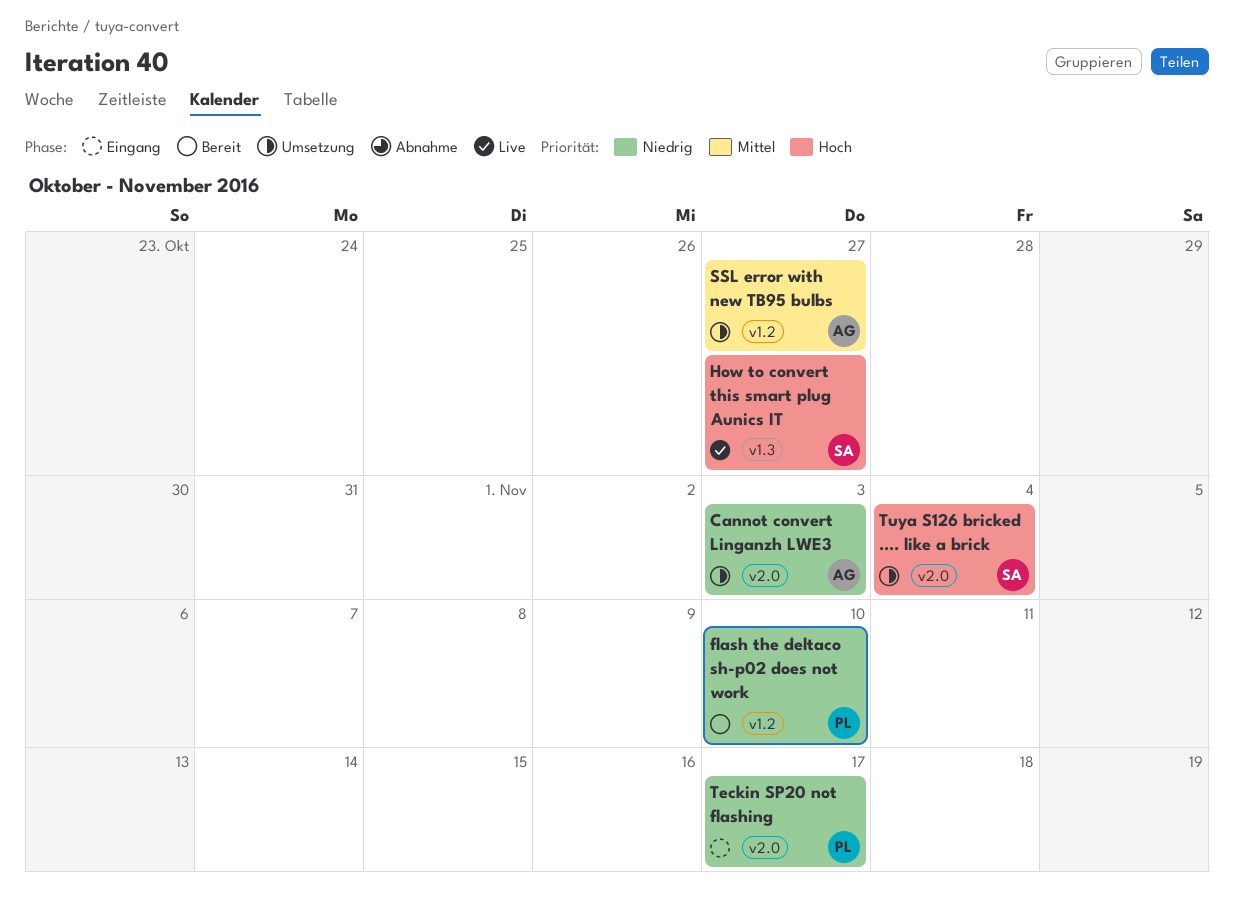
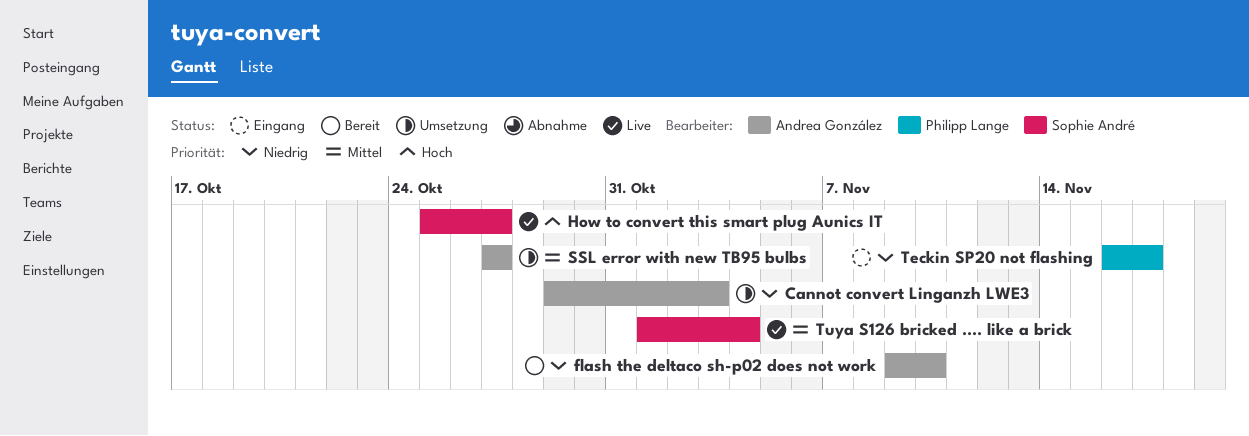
flash the deltaco sh-p02 does not work, owner: Philipp Lange -> Andrea González
Tuya S126 bricked .... like a brick, status: Umsetzung -> Live
Tuya S126 bricked .... like a brick, priority: Hoch -> Mittel

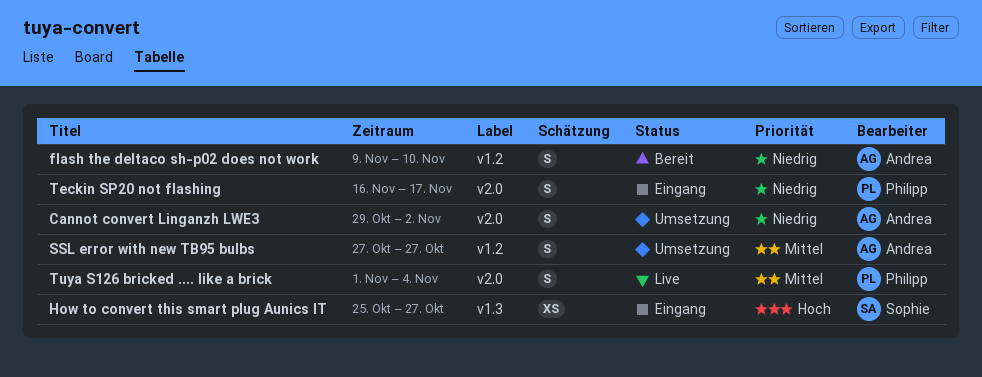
Cannot convert Linganzh LWE3, due: Nov 3 -> Nov 2
How to convert this smart plug Aunics IT, status: Live -> Eingang
Tuya S126 bricked .... like a brick, owner: Sophie André -> Philipp Lange

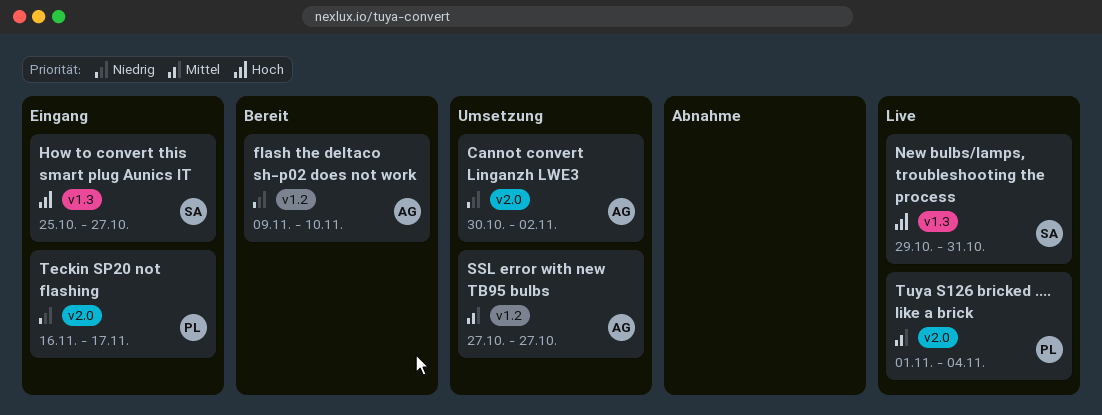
Cannot convert Linganzh LWE3, start: Oct 29 -> Oct 30
New bulbs/lamps, troubleshooting the process: none -> present

